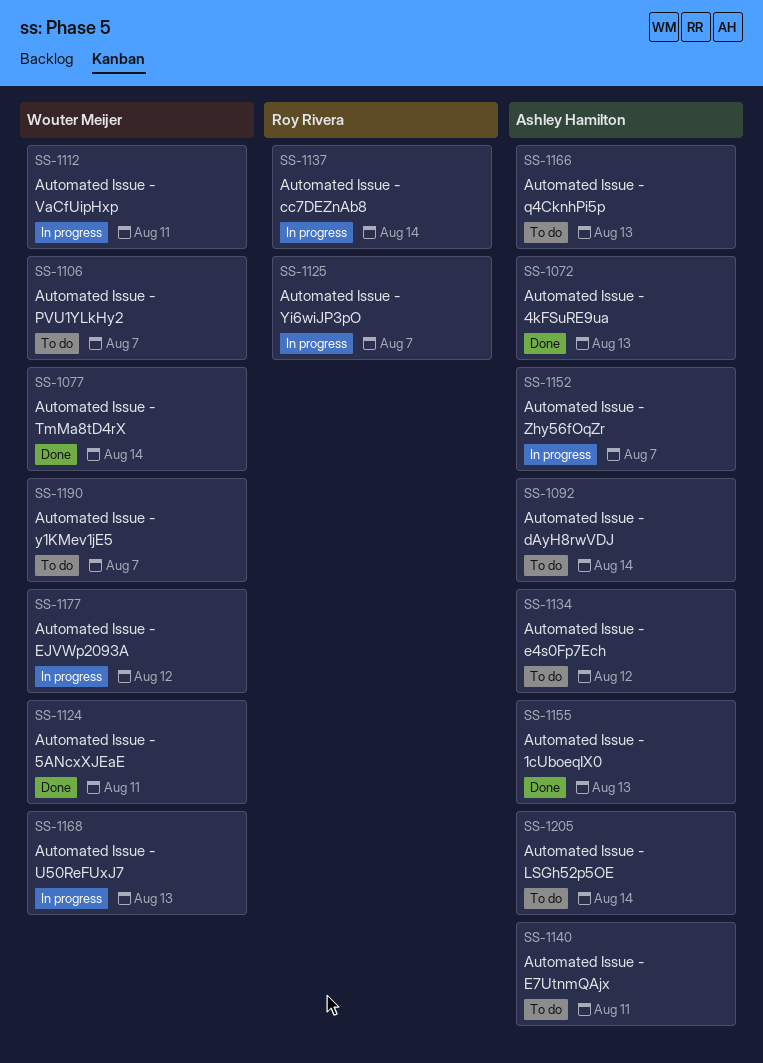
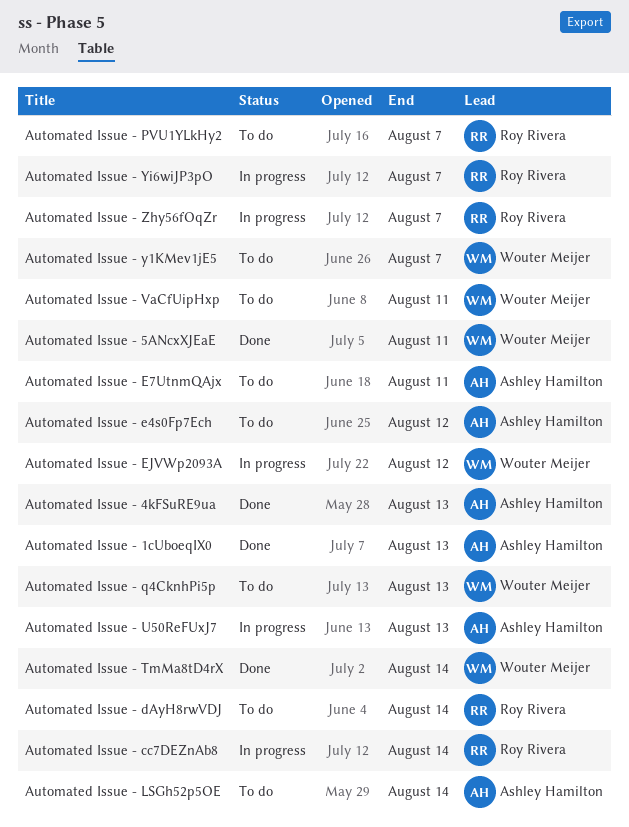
Automated Issue - dAyH8rwVDJ, owner: Ashley Hamilton -> Roy Rivera
Automated Issue - PVU1YLkHy2, owner: Wouter Meijer -> Roy Rivera
Automated Issue - q4CknhPi5p, owner: Ashley Hamilton -> Wouter Meijer
Automated Issue - U50ReFUxJ7, owner: Wouter Meijer -> Ashley Hamilton
Automated Issue - VaCfUipHxp, status: In progress -> To do
Automated Issue - Zhy56fOqZr, owner: Ashley Hamilton -> Roy Rivera

